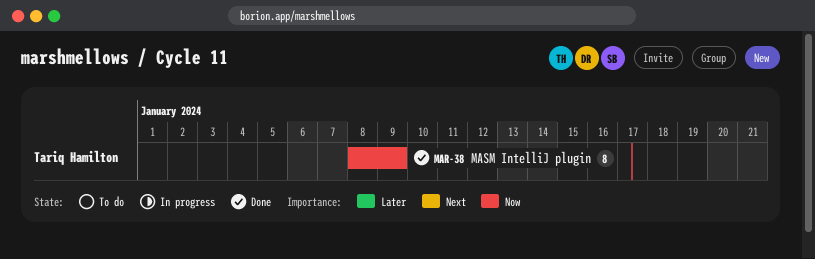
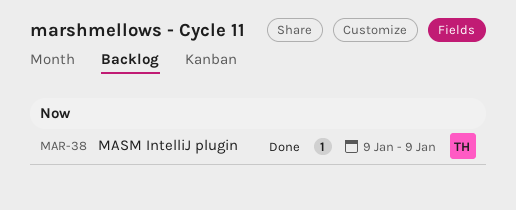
MAR-38, estimate: 8 -> 1
MAR-38, start: Jan 8 -> Jan 9

